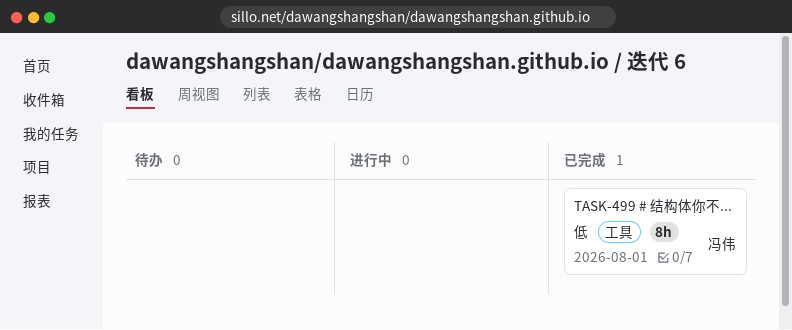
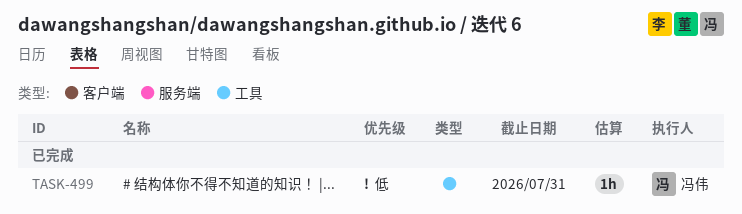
TASK-499, estimate: 8h -> 1h
TASK-499, due: Aug 1 -> Jul 31

